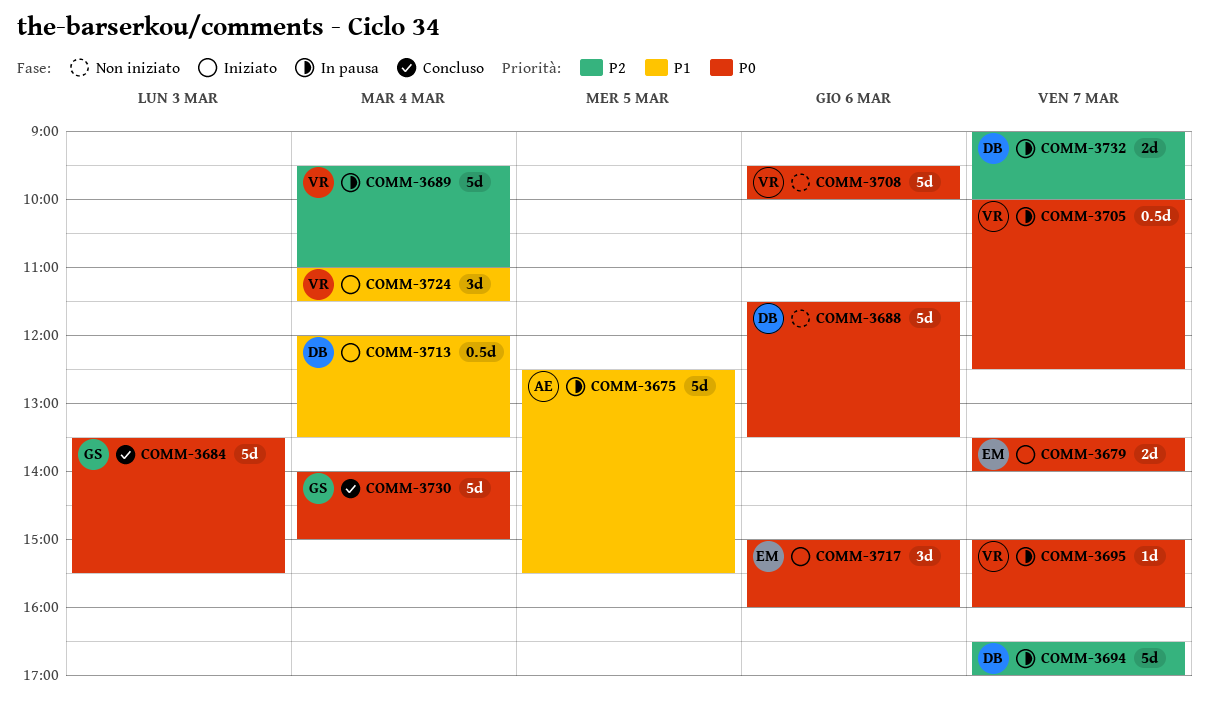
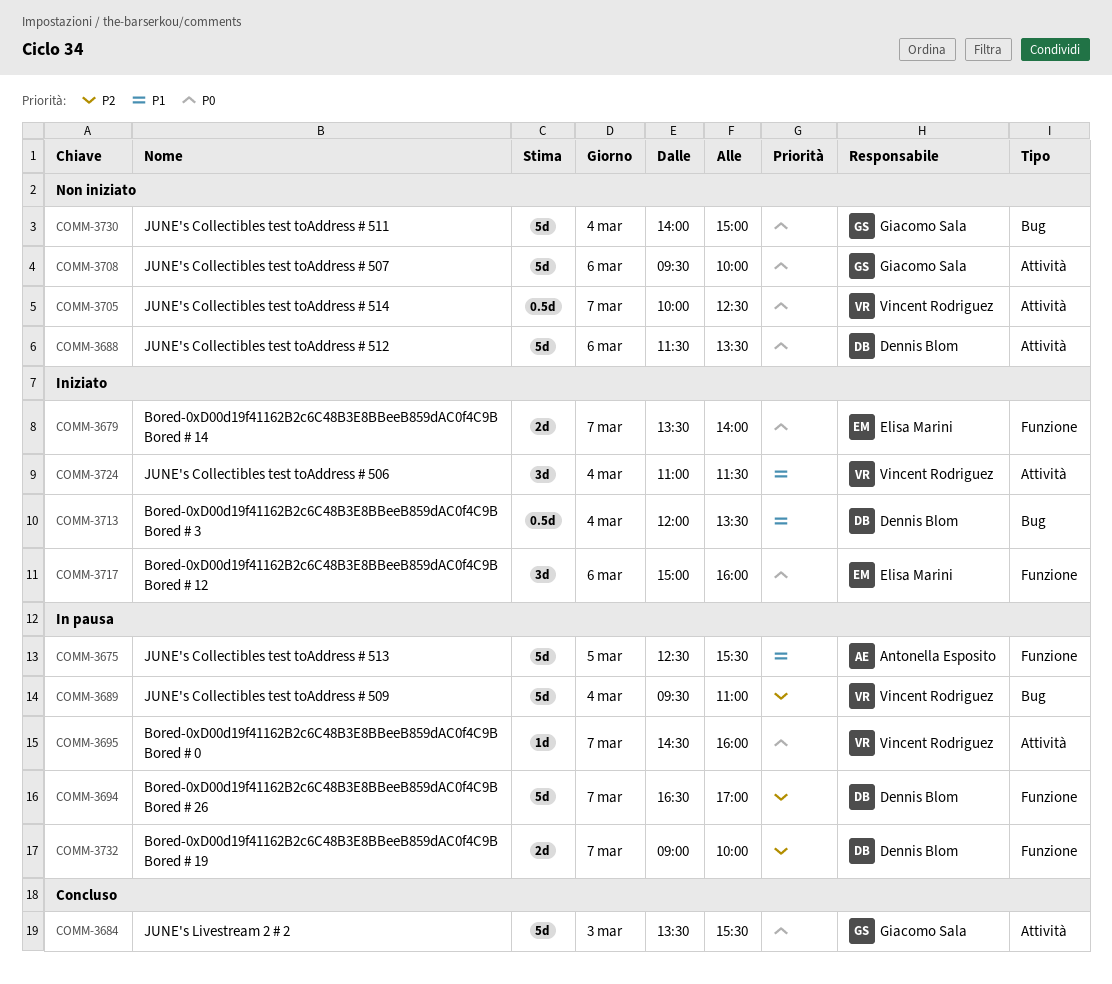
COMM-3695, begins: 15:00 -> 14:30
COMM-3705, status: In pausa -> Non iniziato
COMM-3708, owner: Vincent Rodriguez -> Giacomo Sala
COMM-3730, status: Concluso -> Non iniziato

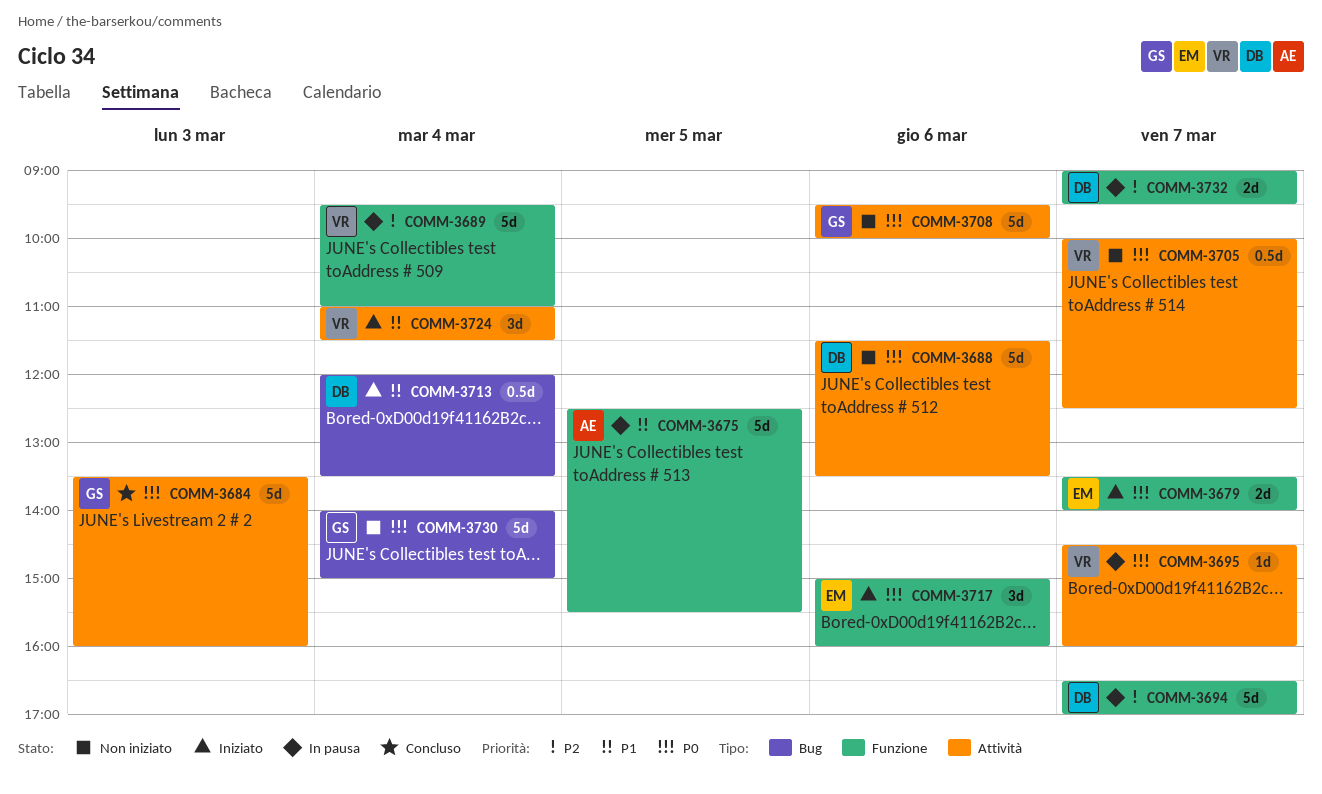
COMM-3684, ends: 15:30 -> 16:00
COMM-3689, label: Bug -> Funzione
COMM-3732, ends: 10:00 -> 09:30

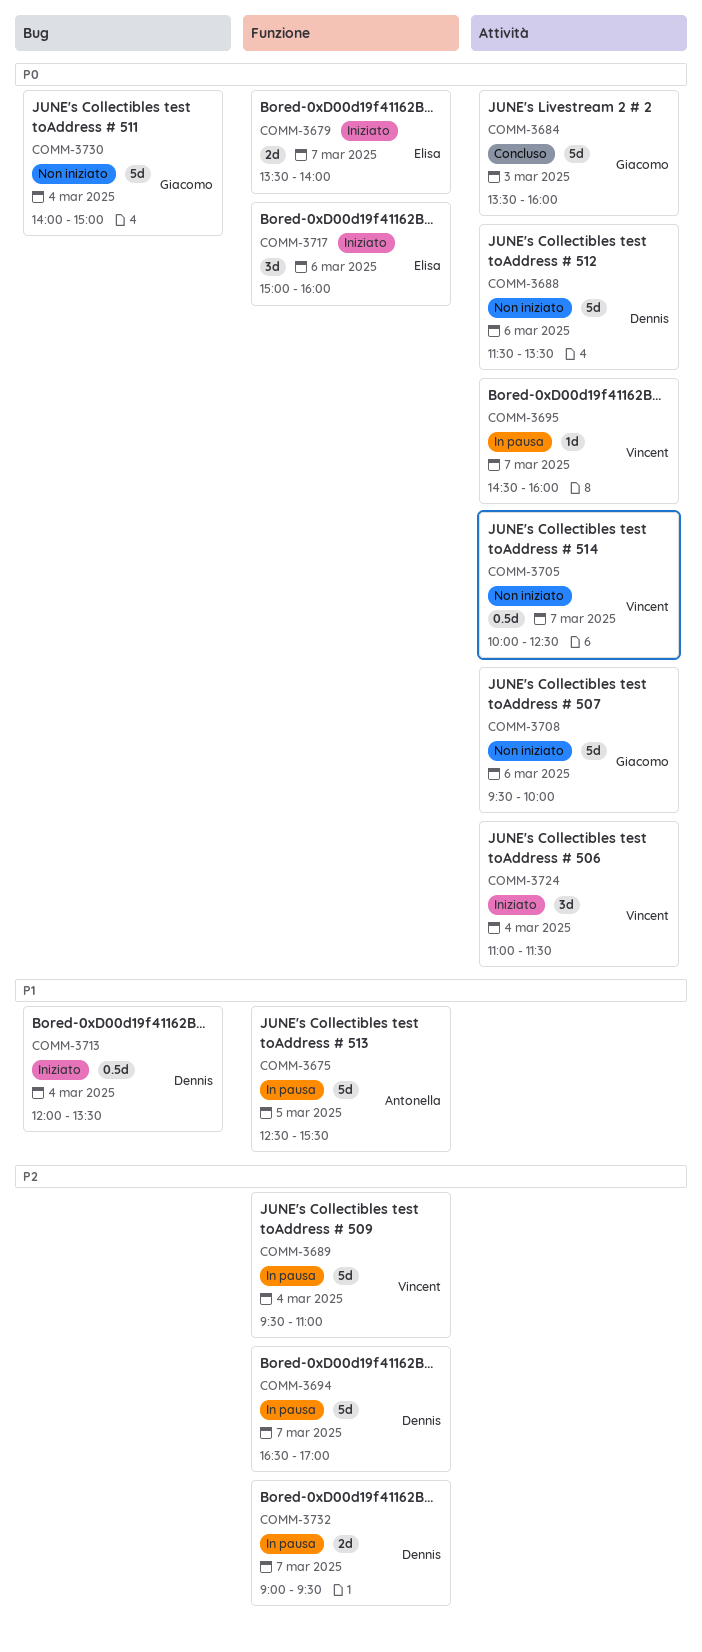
COMM-3724, priority: P1 -> P0

